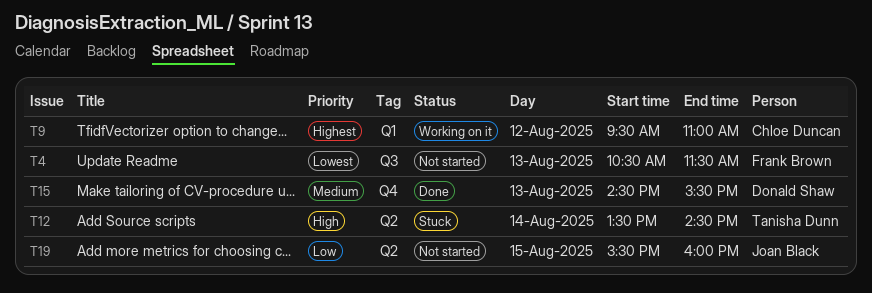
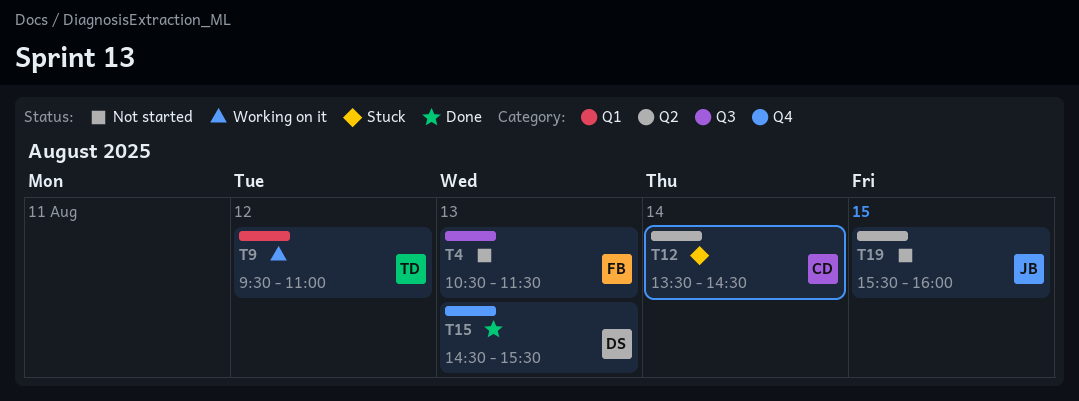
T9, owner: Chloe Duncan -> Tanisha Dunn
T12, owner: Tanisha Dunn -> Chloe Duncan

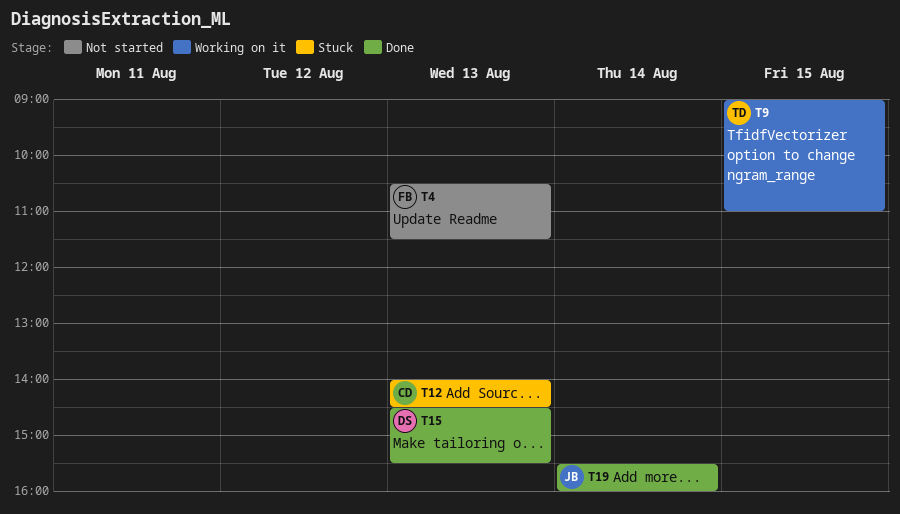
T9, day: Aug 12 -> Aug 15
T9, begins: 09:30 -> 09:00
T12, day: Aug 14 -> Aug 13
T12, begins: 13:30 -> 14:00
T19, status: Not started -> Done
T19, day: Aug 15 -> Aug 14

